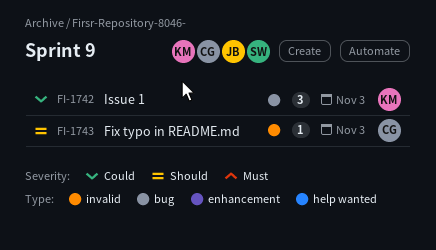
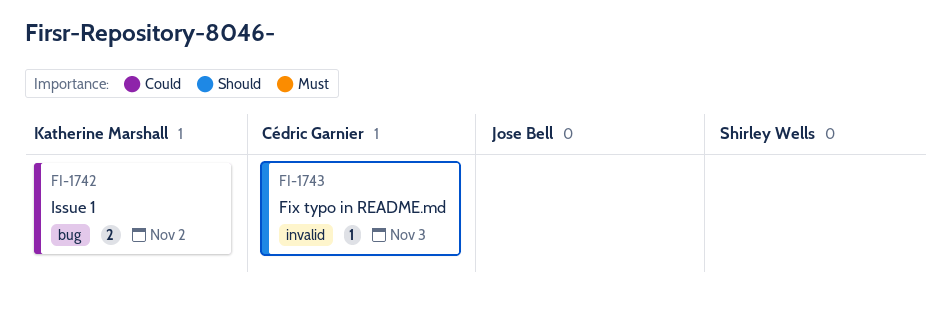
FI-1742, estimate: 3 -> 2
FI-1742, due: Nov 3 -> Nov 2

